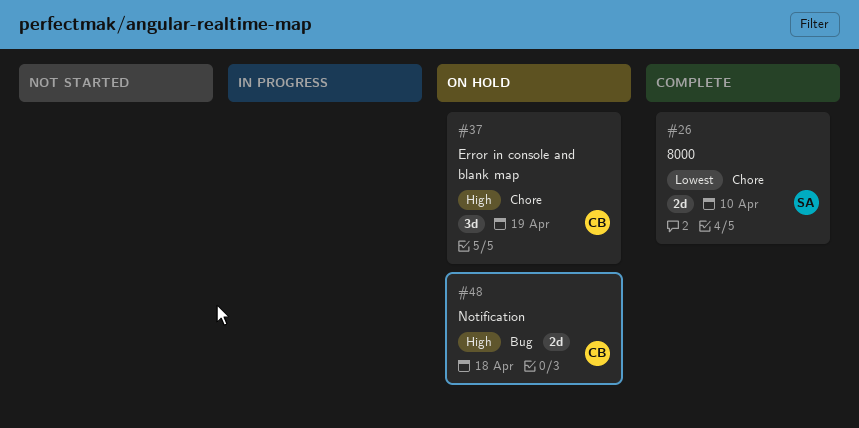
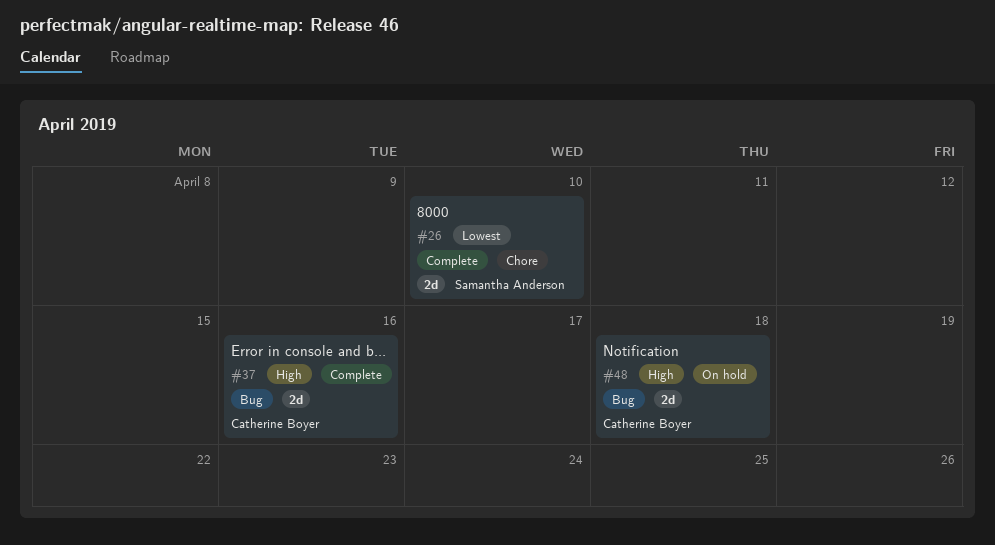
#37, status: On hold -> Complete
#37, label: Chore -> Bug
#37, estimate: 3d -> 2d
#37, due: Apr 19 -> Apr 16

